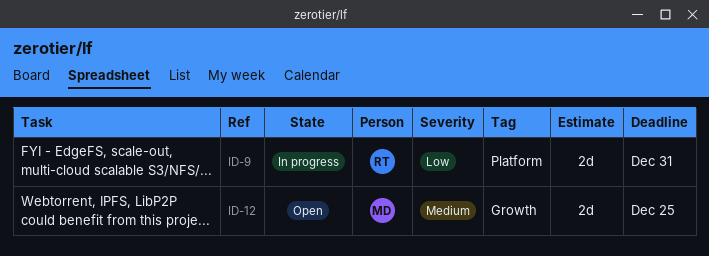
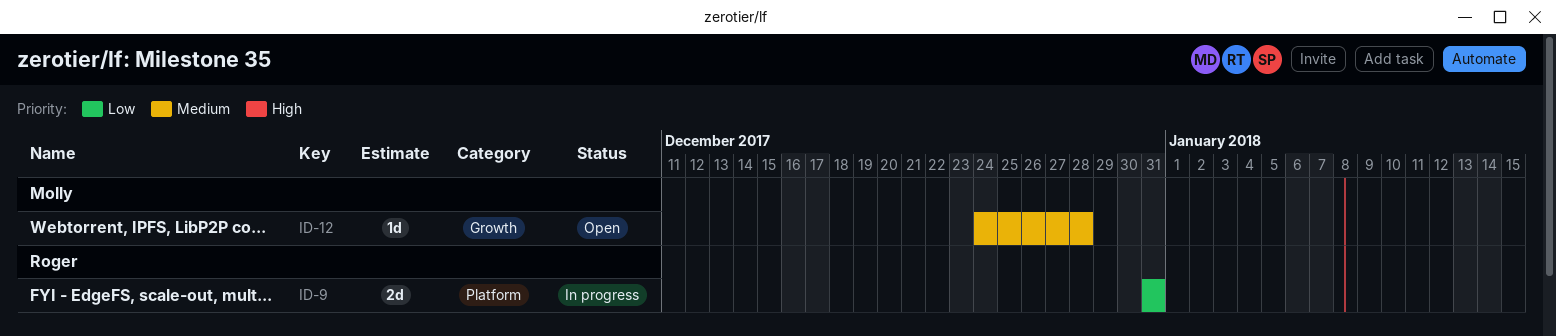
ID-12, estimate: 2d -> 1d
ID-12, due: Dec 25 -> Dec 28

